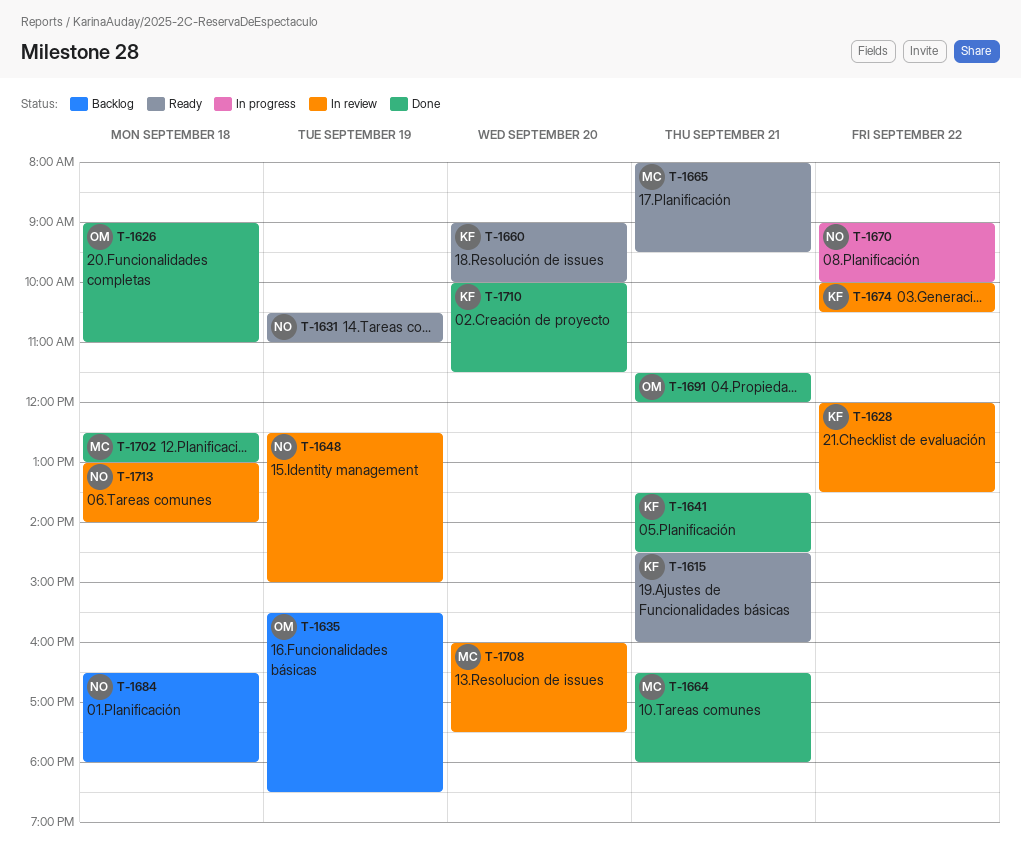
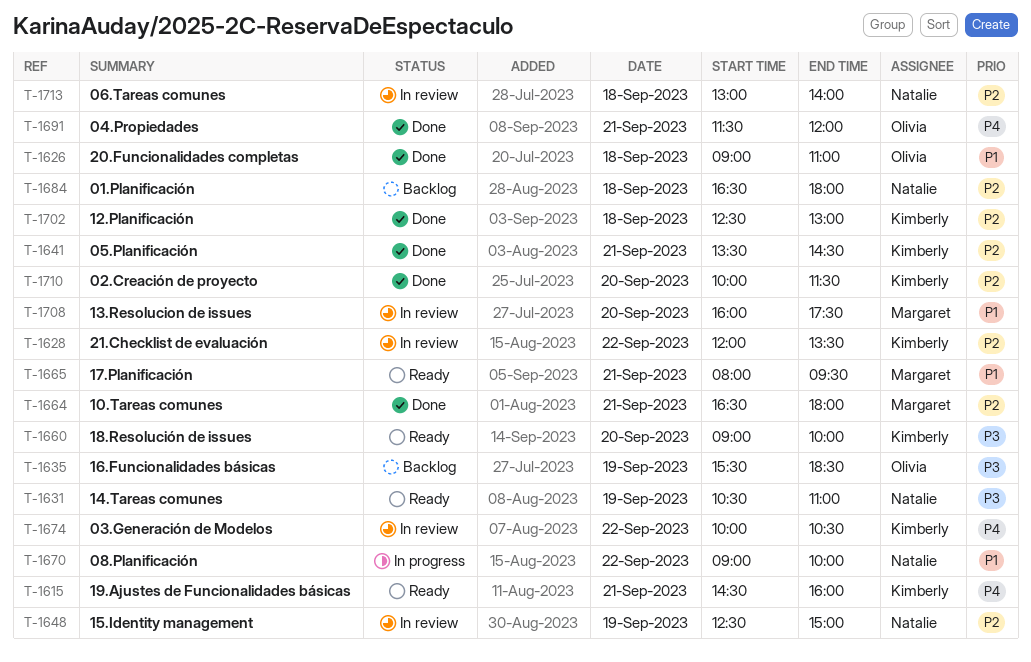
T-1702, owner: Margaret -> Kimberly

